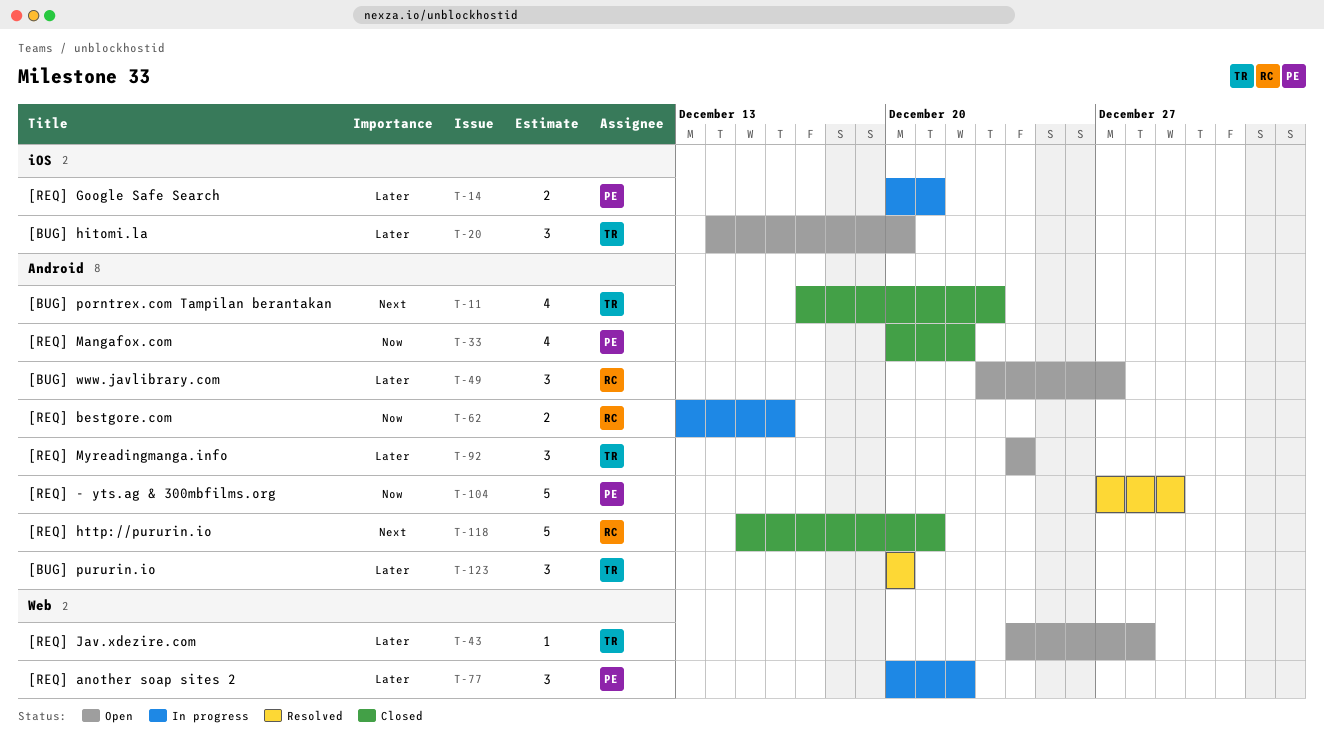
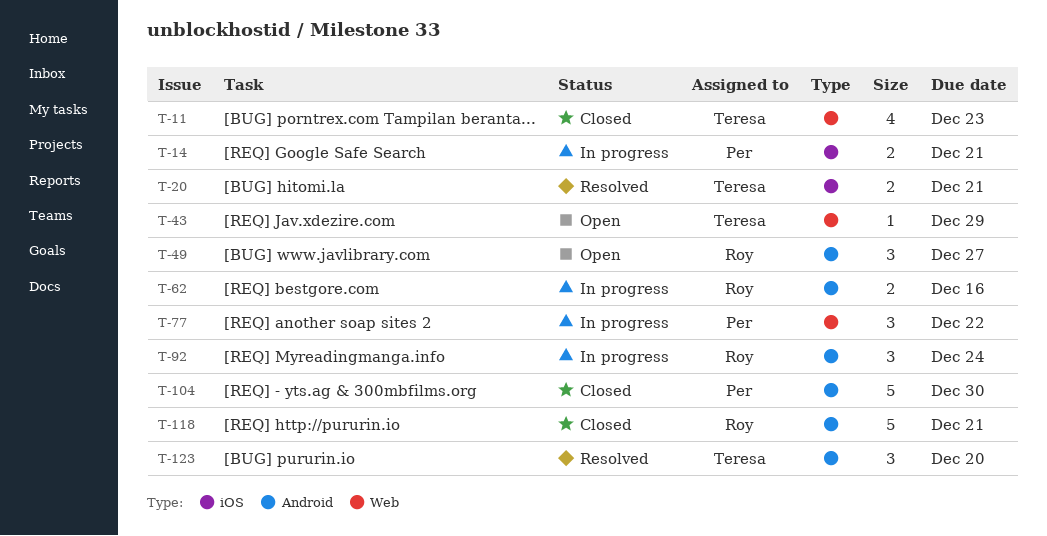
T-11, label: Android -> Web
T-20, status: Open -> Resolved
T-20, estimate: 3 -> 2
T-20, due: Dec 20 -> Dec 21
T-33: present -> none
T-43, due: Dec 28 -> Dec 29
T-92, status: Open -> In progress
T-92, owner: Teresa -> Roy
T-104, status: Resolved -> Closed
T-104, due: Dec 29 -> Dec 30

